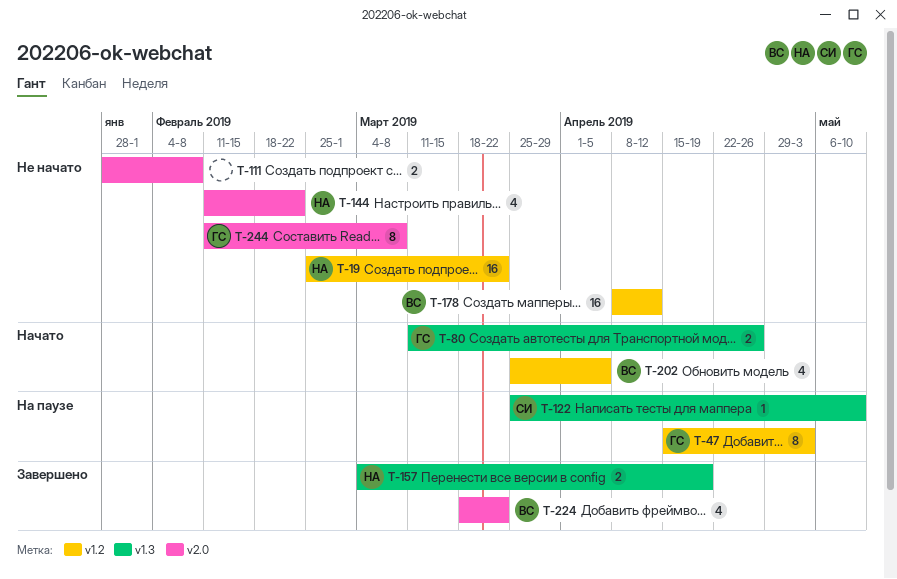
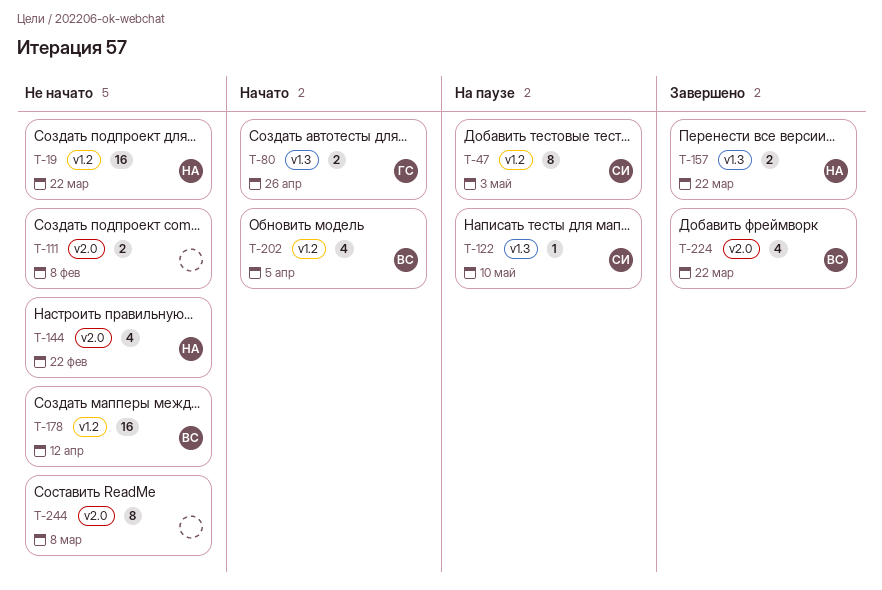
T-47, owner: ГС -> СИ
T-157, due: Apr 19 -> Mar 22
T-244, owner: ГС -> none

